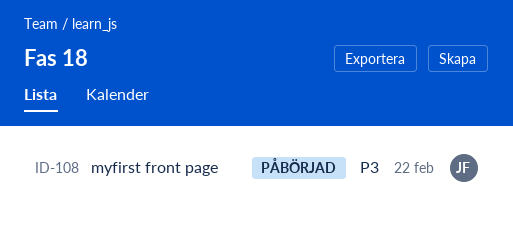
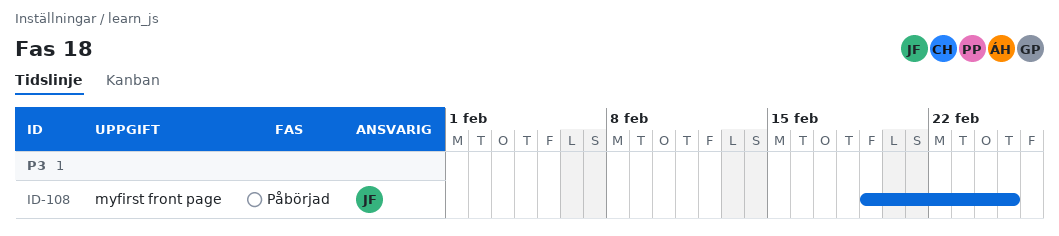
ID-108, due: Feb 22 -> Feb 25

